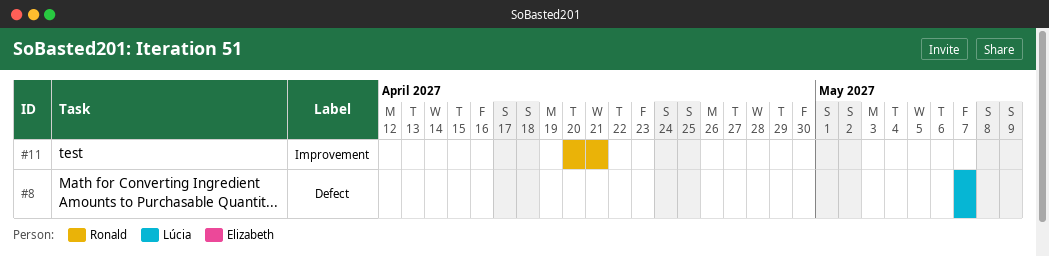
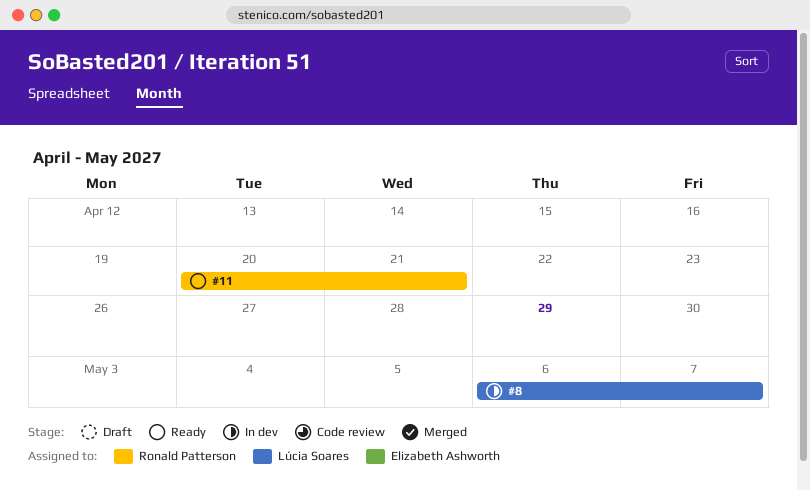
#8, start: May 7 -> May 6

